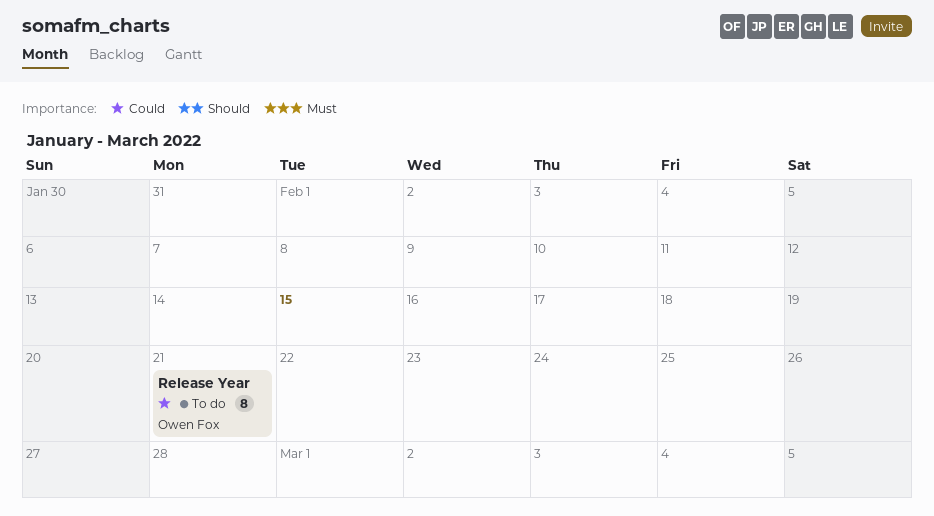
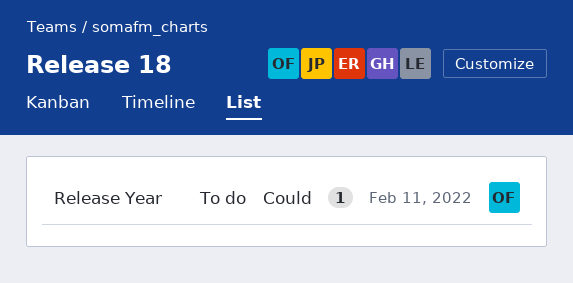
Release Year, estimate: 8 -> 1
Release Year, due: Feb 21 -> Feb 11

